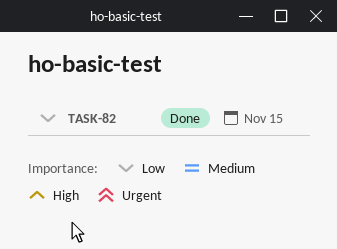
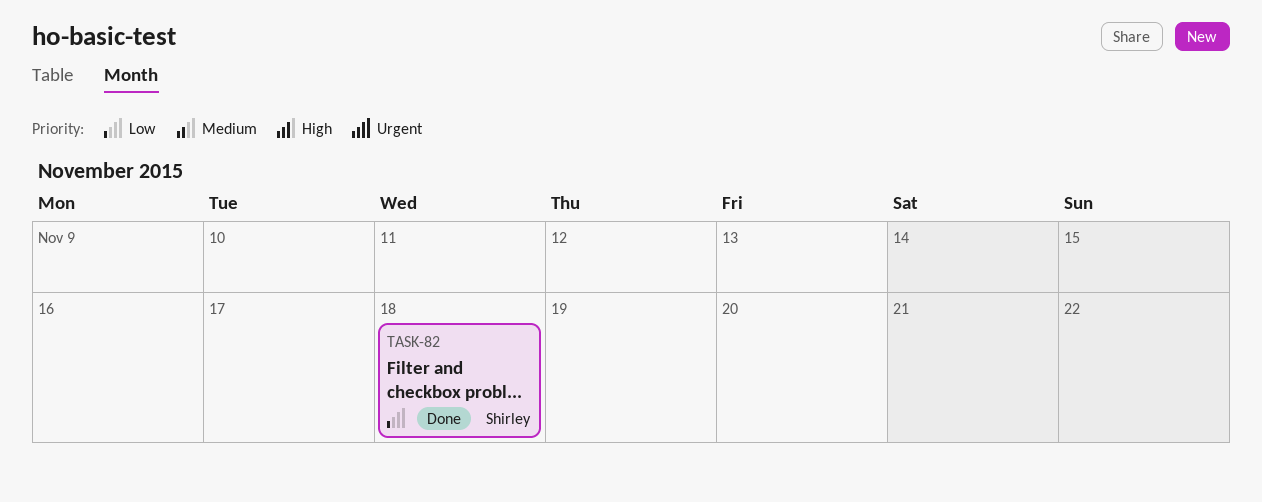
TASK-82, due: Nov 15 -> Nov 18

